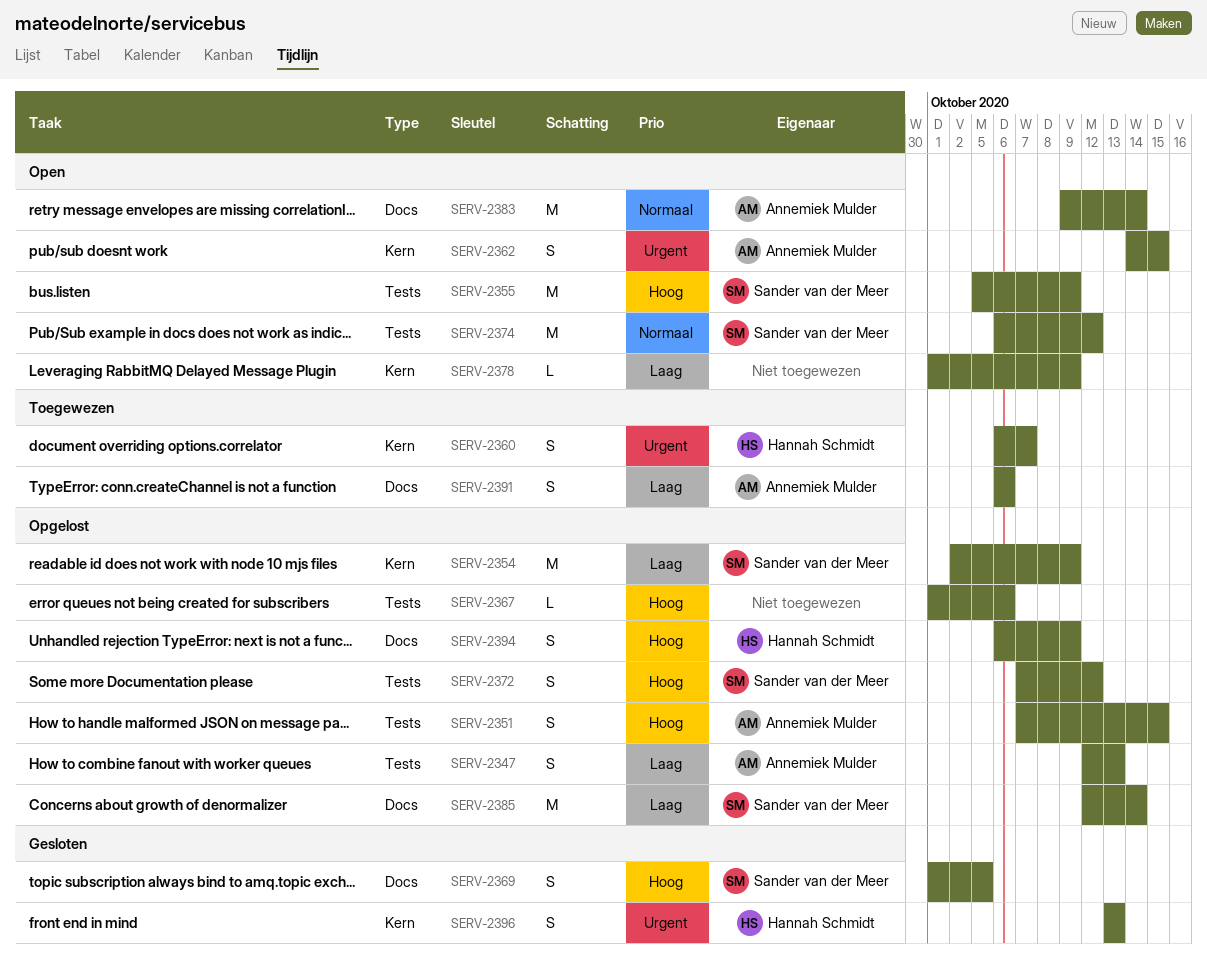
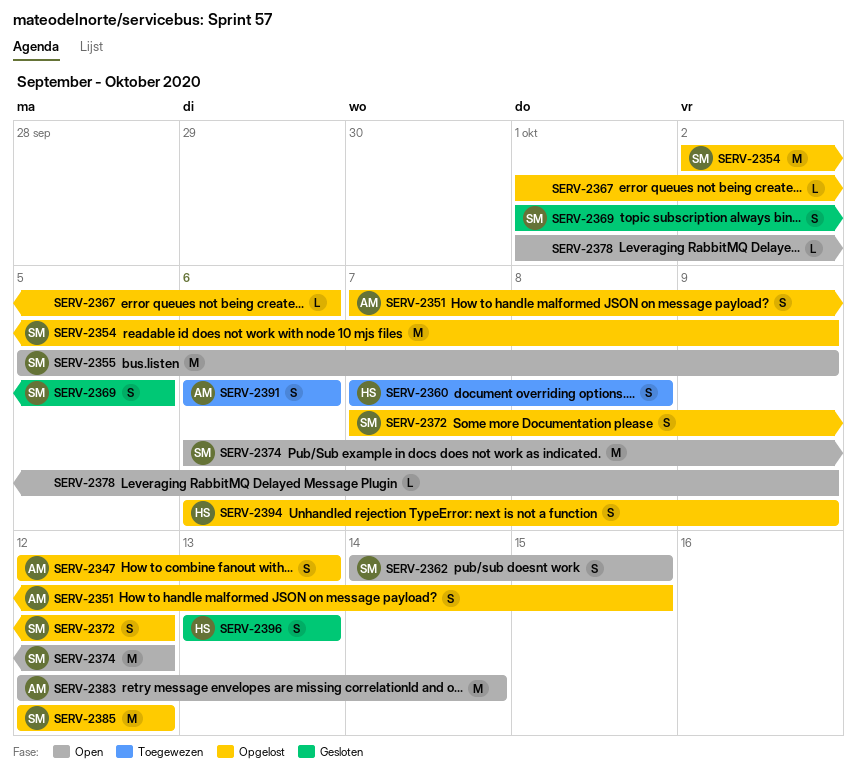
SERV-2360, start: Oct 6 -> Oct 7
SERV-2360, due: Oct 7 -> Oct 8
SERV-2362, owner: Annemiek Mulder -> Sander van der Meer
SERV-2383, start: Oct 9 -> Oct 12
SERV-2385, due: Oct 14 -> Oct 12

